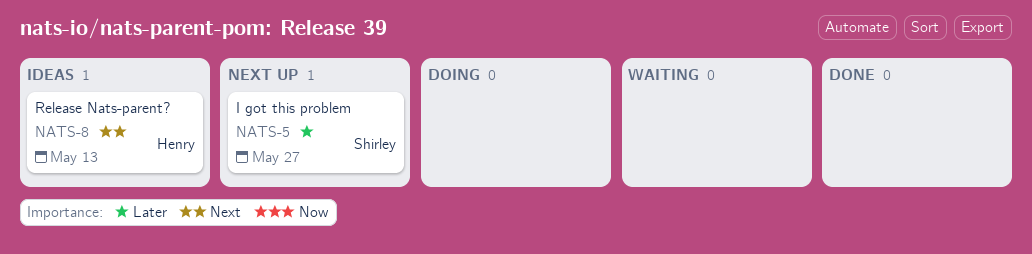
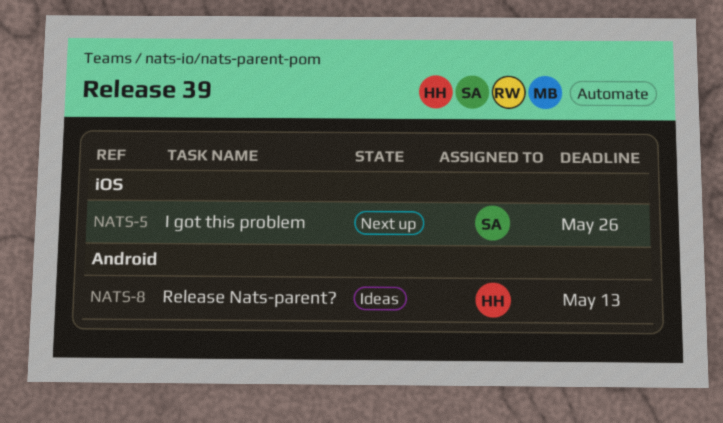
NATS-5, due: May 27 -> May 26

